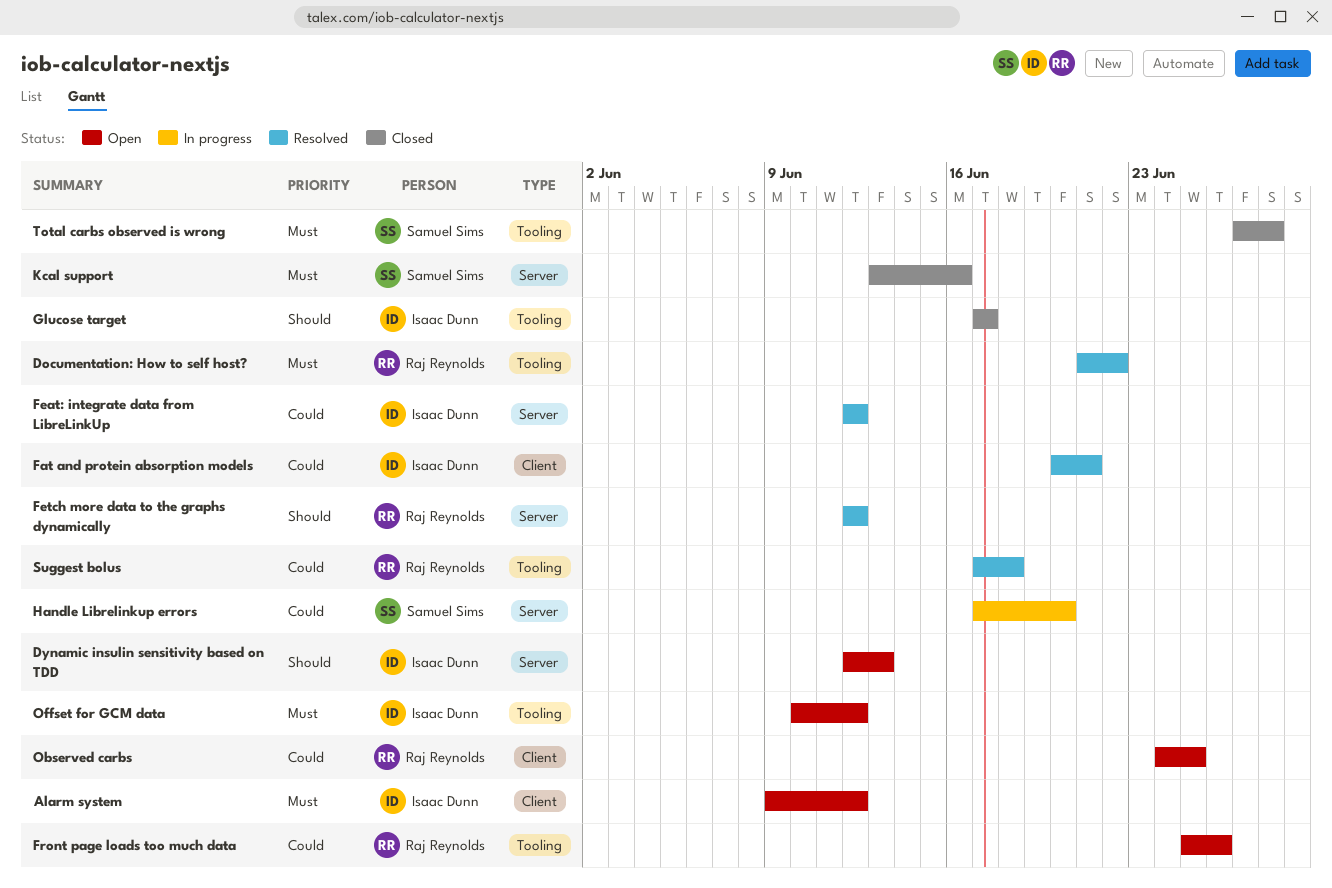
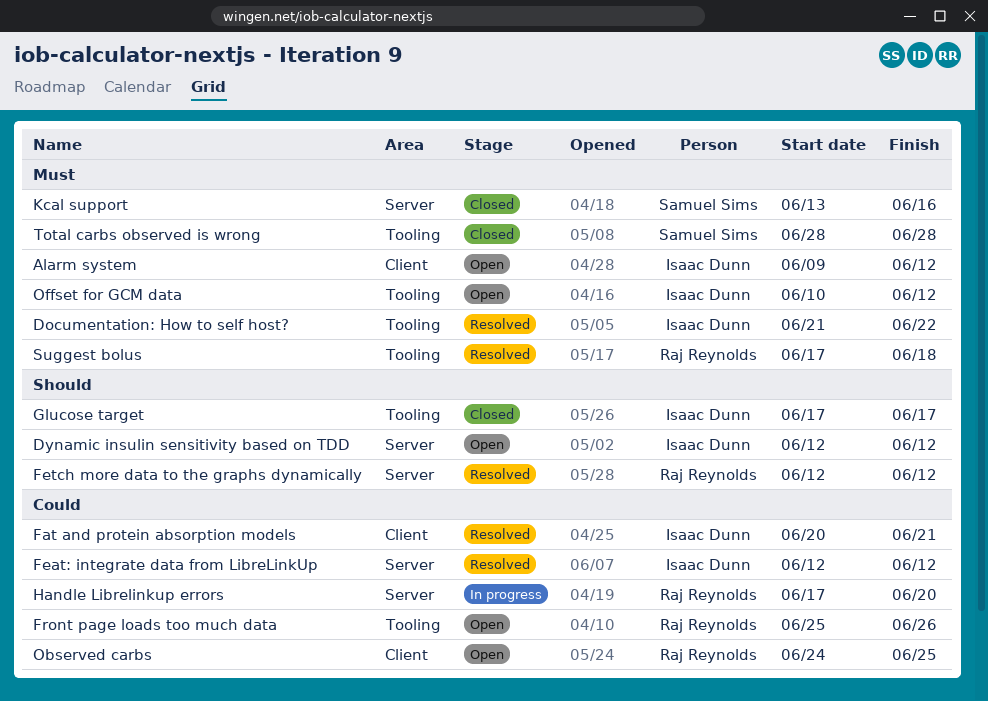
Documentation: How to self host?, owner: Raj Reynolds -> Isaac Dunn
Dynamic insulin sensitivity based on TDD, due: Jun 13 -> Jun 12
Handle Librelinkup errors, owner: Samuel Sims -> Raj Reynolds
Suggest bolus, priority: Could -> Must
Total carbs observed is wrong, start: Jun 27 -> Jun 28

